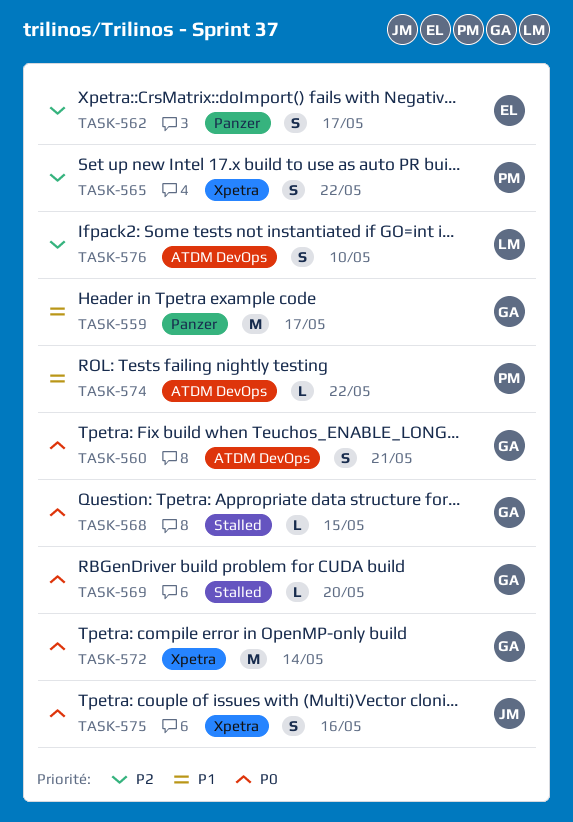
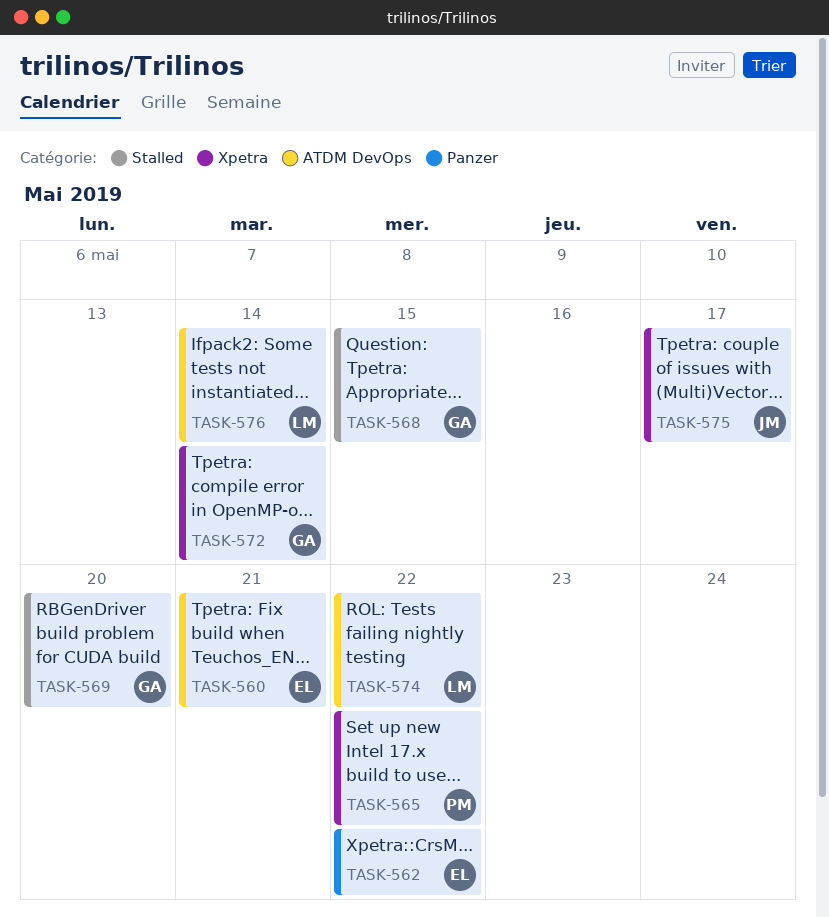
TASK-559: present -> none
TASK-560, owner: GA -> EL
TASK-562, due: May 17 -> May 22
TASK-574, owner: PM -> LM
TASK-575, due: May 16 -> May 17
TASK-576, due: May 10 -> May 14

